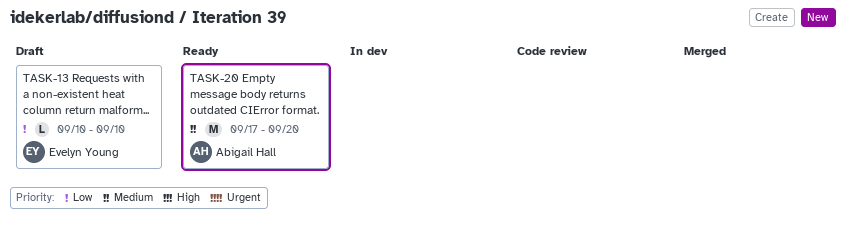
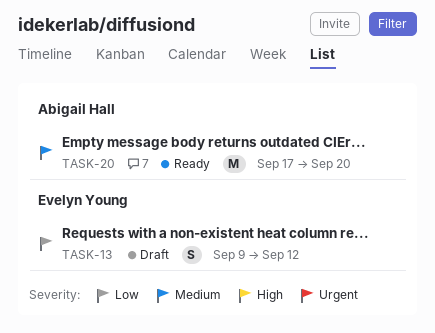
TASK-13, estimate: L -> S
TASK-13, start: Sep 10 -> Sep 9
TASK-13, due: Sep 10 -> Sep 12

